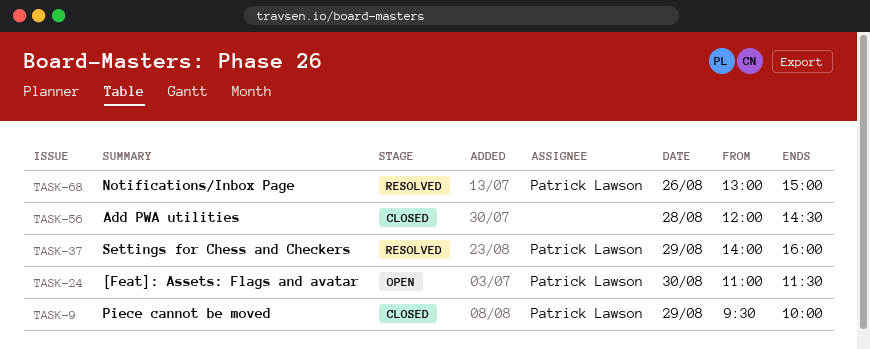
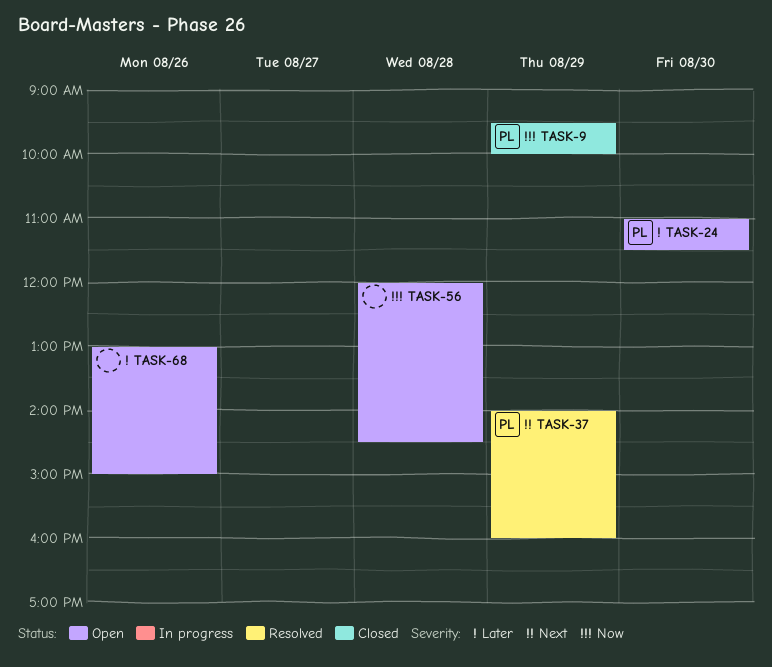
TASK-56, status: Closed -> Open
TASK-68, status: Resolved -> Open
TASK-68, owner: Patrick Lawson -> none

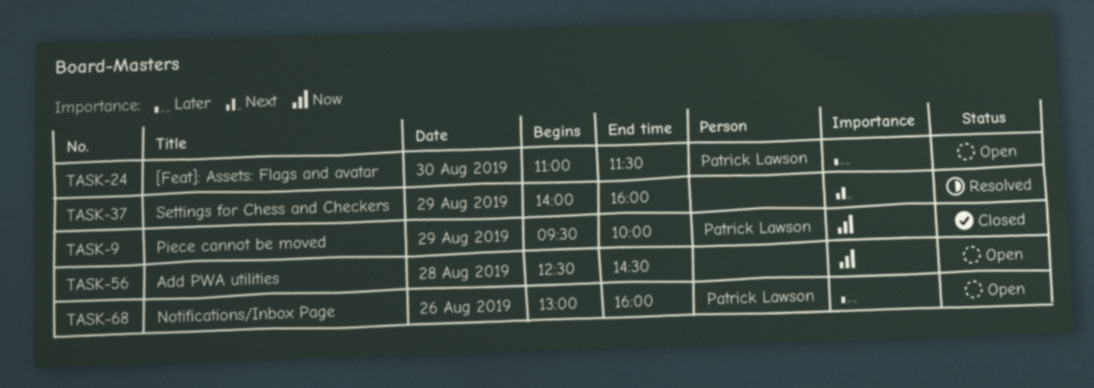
TASK-37, owner: Patrick Lawson -> none
TASK-56, begins: 12:00 -> 12:30
TASK-68, owner: none -> Patrick Lawson
TASK-68, ends: 15:00 -> 16:00

